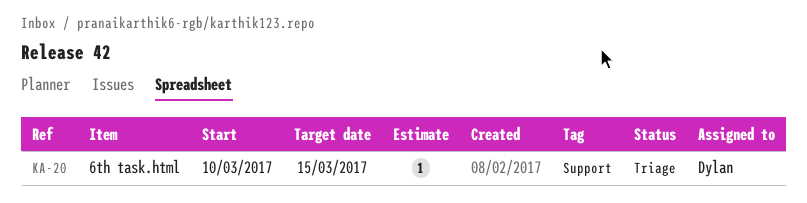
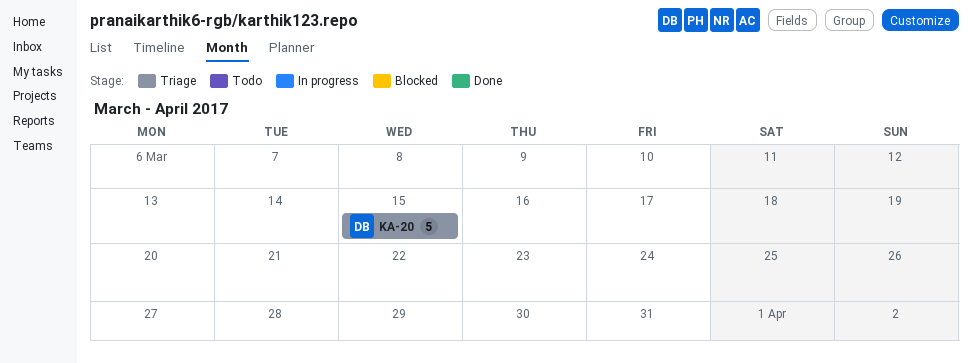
KA-20, estimate: 1 -> 5
KA-20, start: Mar 10 -> Mar 15

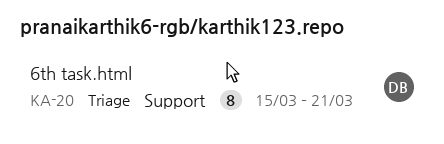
KA-20, estimate: 5 -> 8
KA-20, due: Mar 15 -> Mar 21

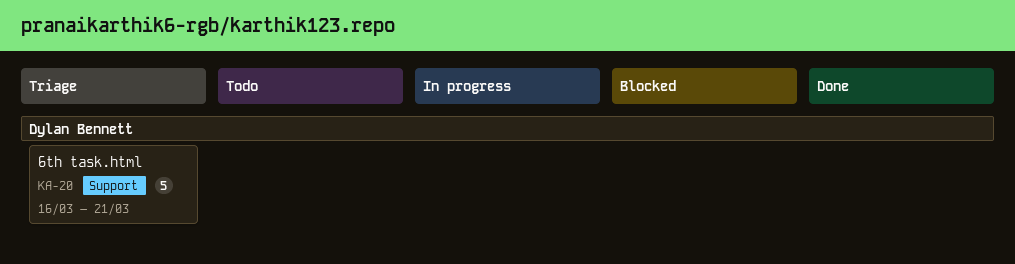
KA-20, estimate: 8 -> 5
KA-20, start: Mar 15 -> Mar 16

